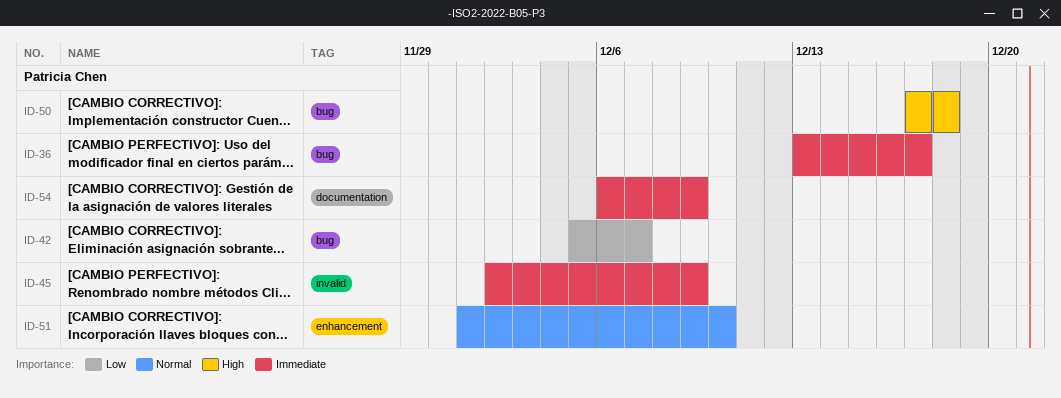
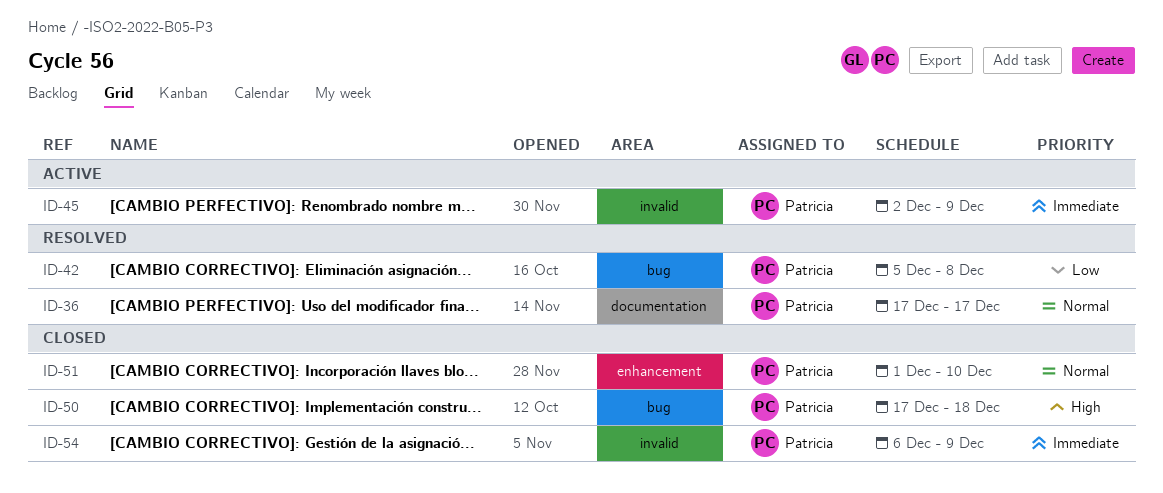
ID-36, priority: Immediate -> Normal
ID-36, label: bug -> documentation
ID-36, start: Dec 13 -> Dec 17
ID-42, due: Dec 7 -> Dec 8
ID-54, label: documentation -> invalid

